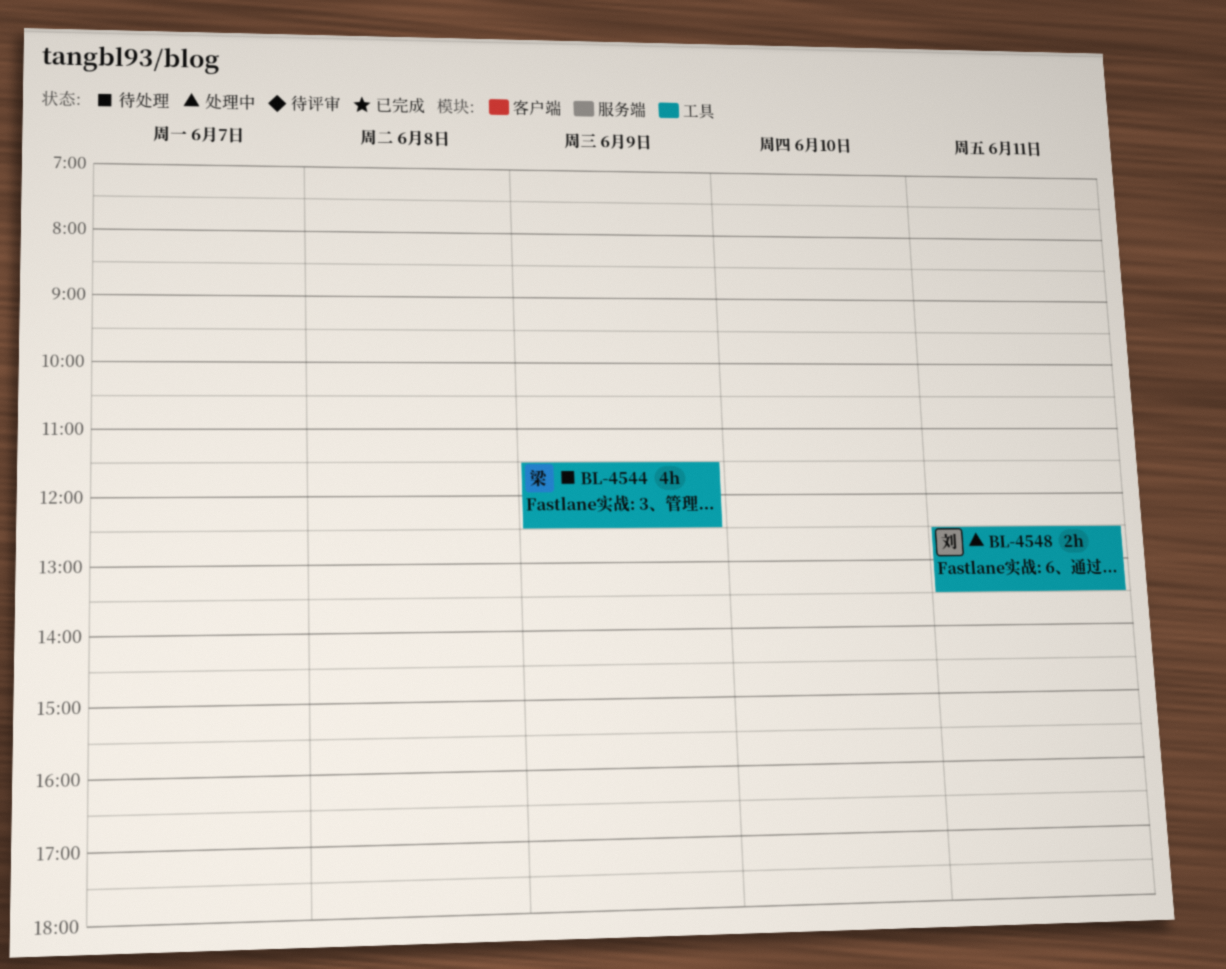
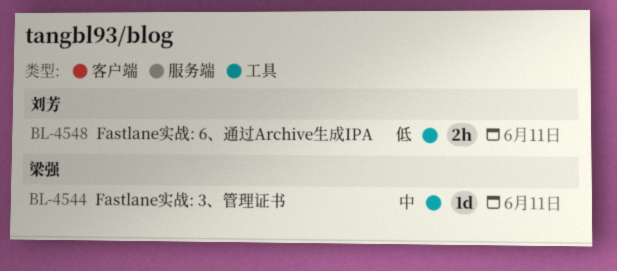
BL-4544, estimate: 4h -> 1d
BL-4544, day: Jun 9 -> Jun 11

